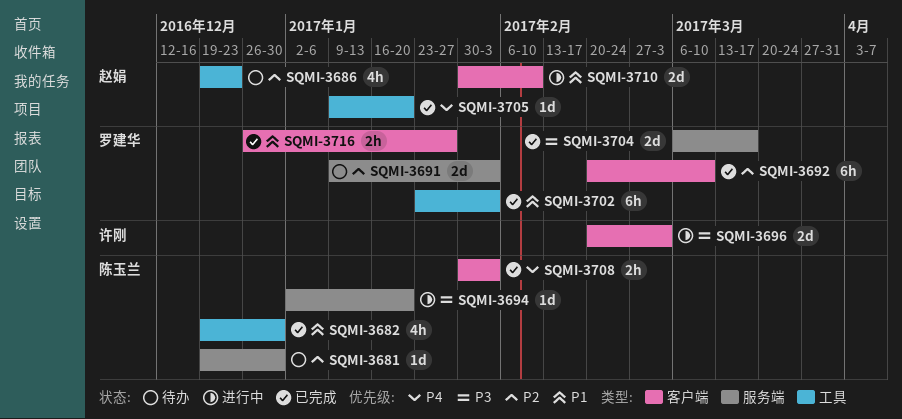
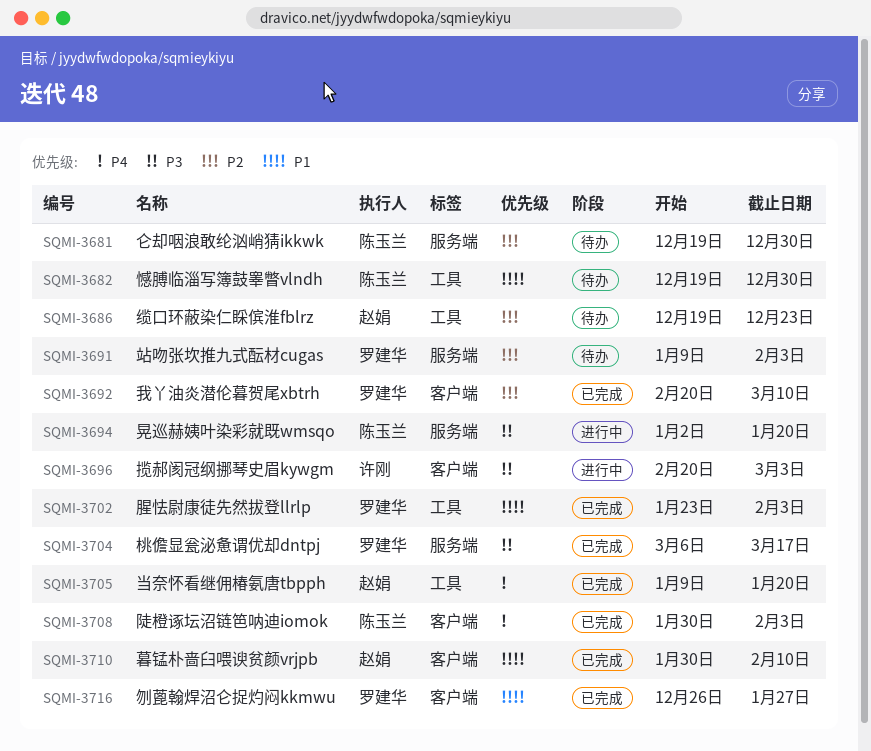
SQMI-3682, status: 已完成 -> 待办
SQMI-3710, status: 进行中 -> 已完成

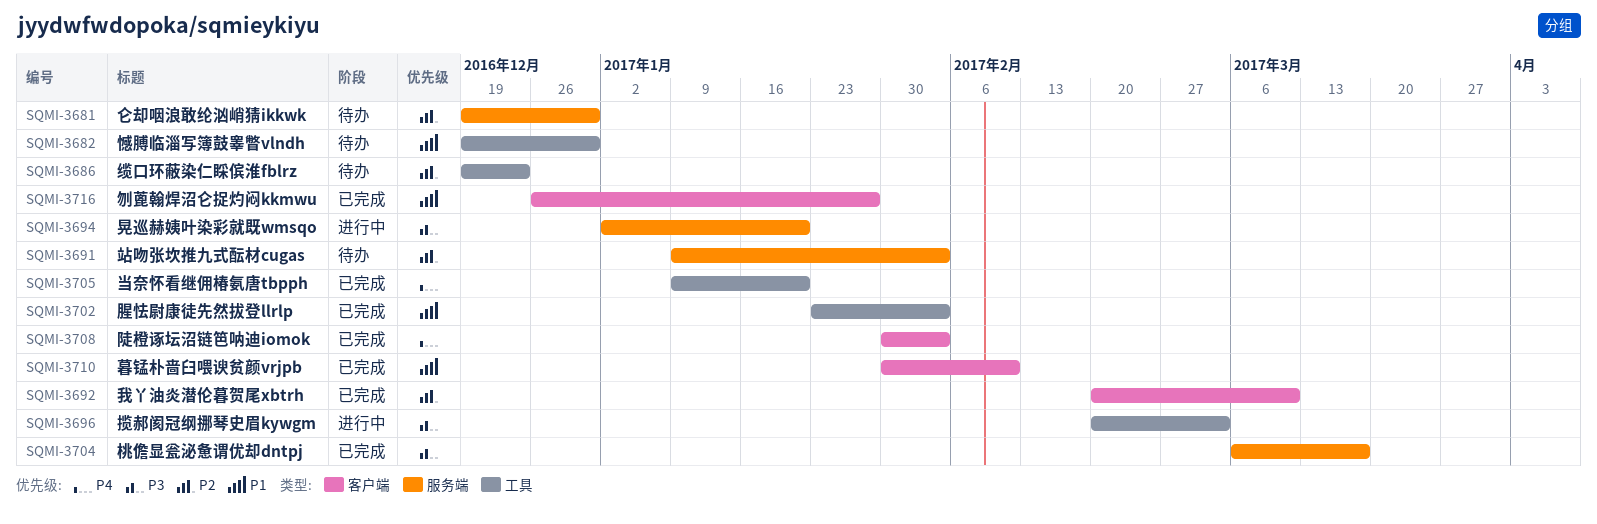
SQMI-3696, label: 客户端 -> 工具

